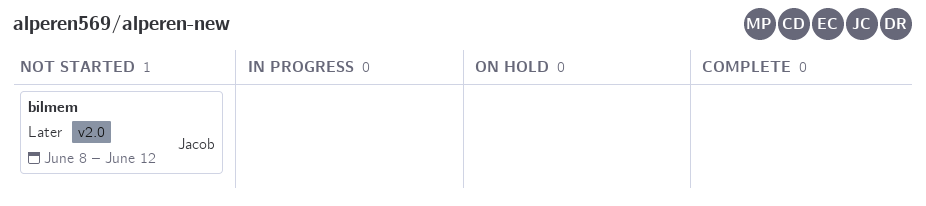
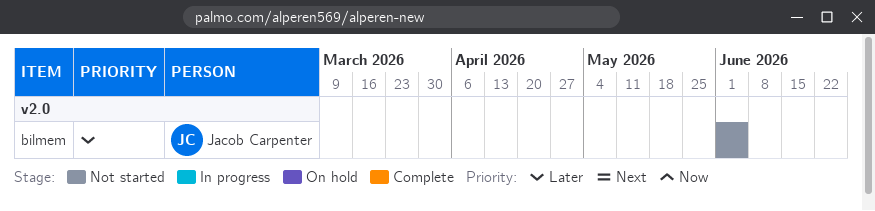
bilmem, start: Jun 8 -> Jun 1
bilmem, due: Jun 12 -> Jun 5

